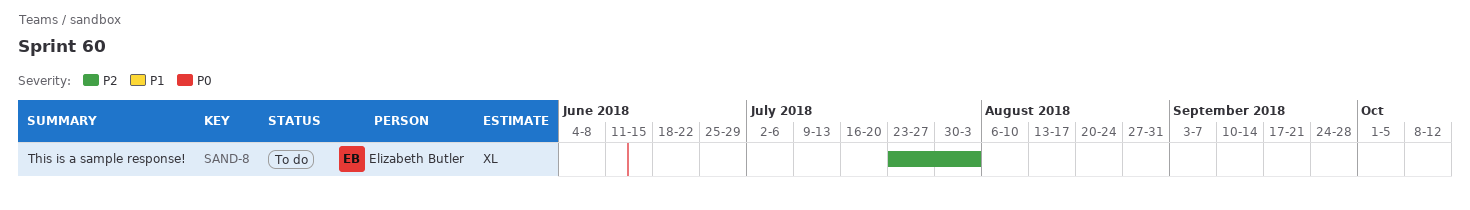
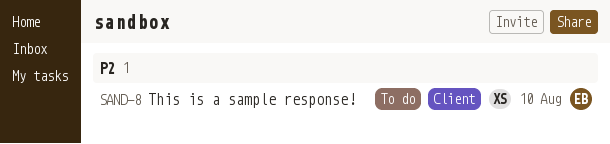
SAND-8, estimate: XL -> XS
SAND-8, due: Aug 3 -> Aug 10

